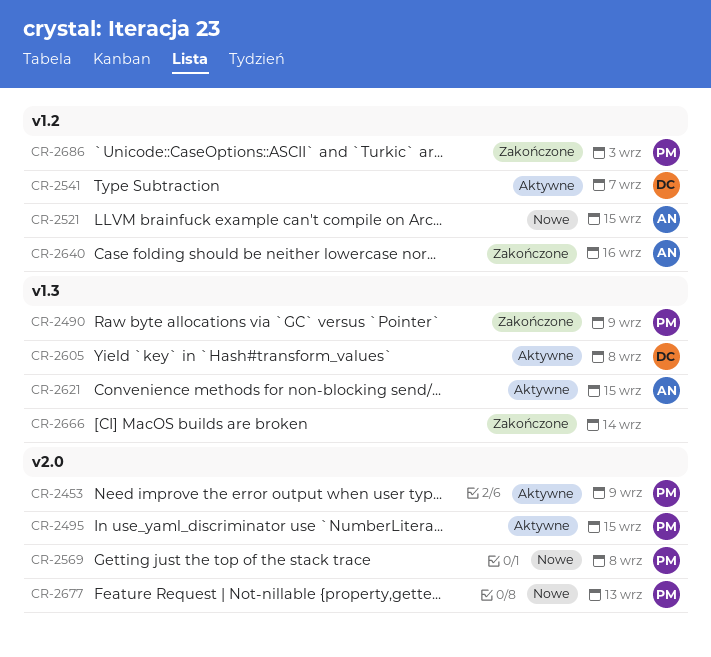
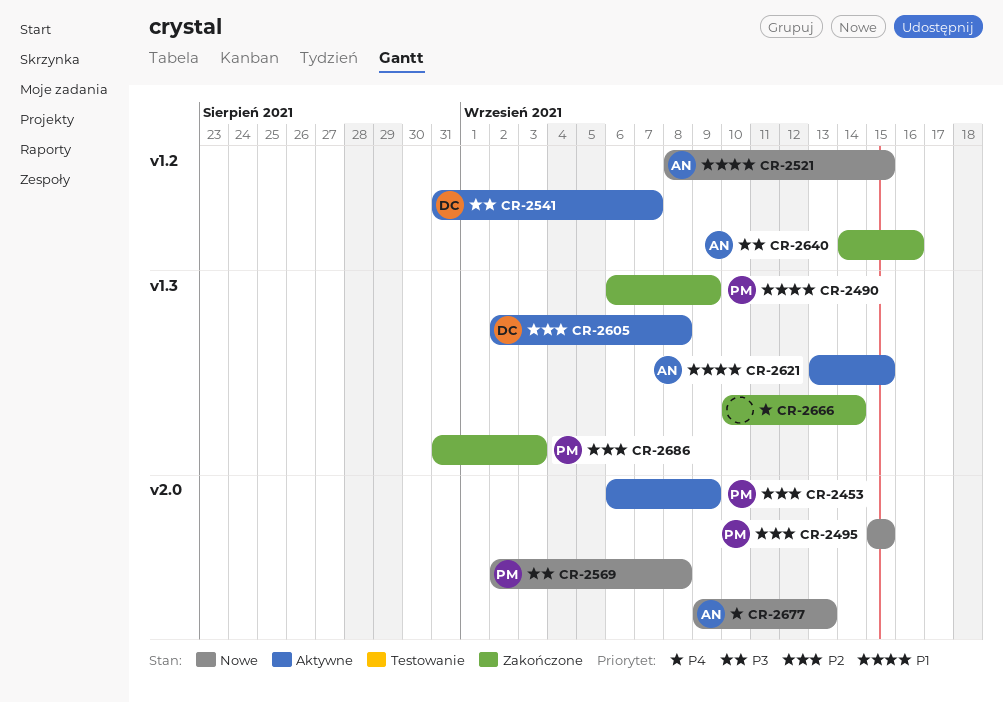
CR-2495, status: Aktywne -> Nowe
CR-2677, owner: PM -> AN
CR-2686, label: v1.2 -> v1.3

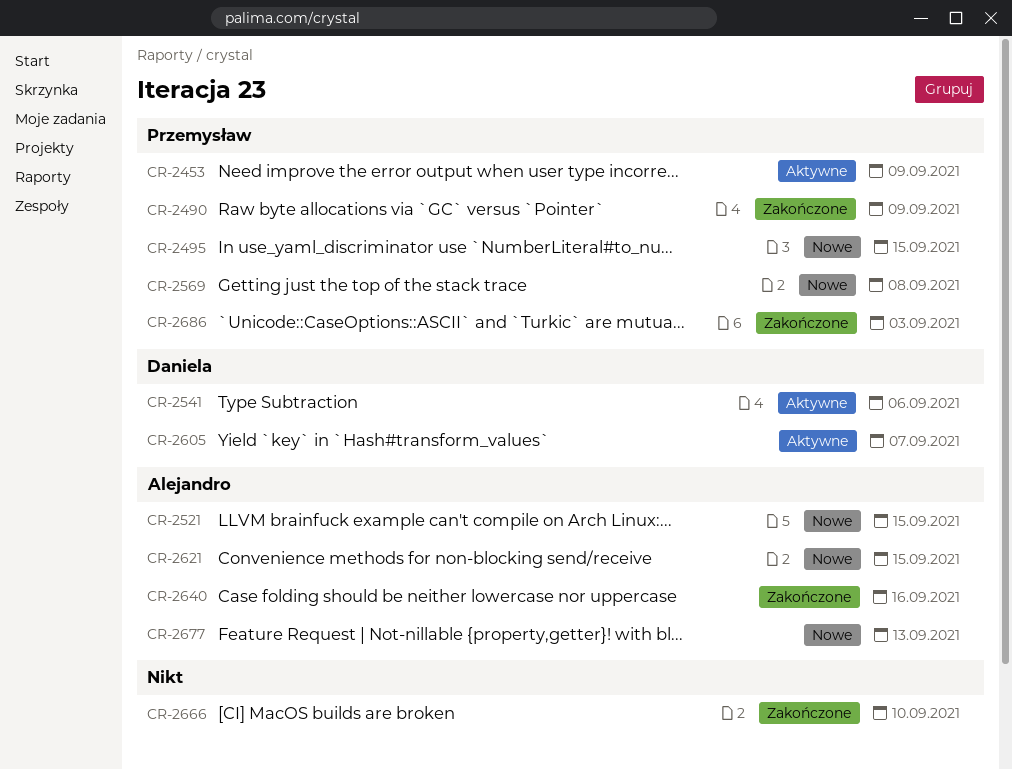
CR-2541, due: Sep 7 -> Sep 6
CR-2605, due: Sep 8 -> Sep 7
CR-2621, status: Aktywne -> Nowe
CR-2666, due: Sep 14 -> Sep 10

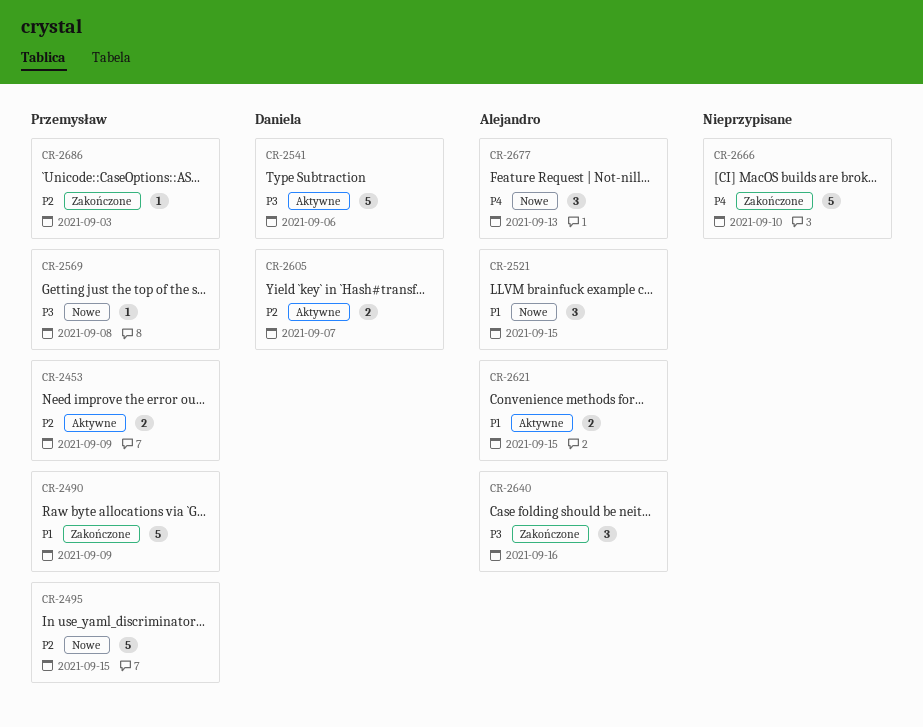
CR-2621, status: Nowe -> Aktywne

